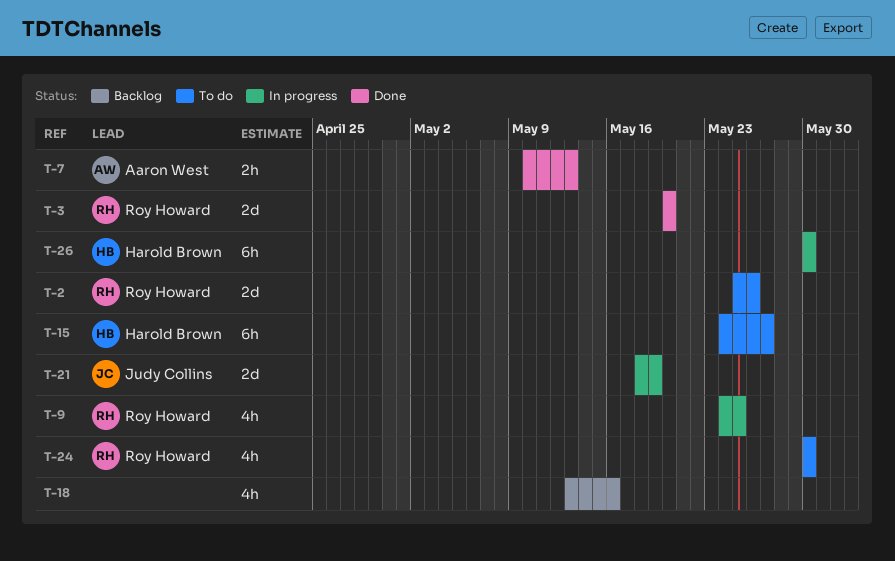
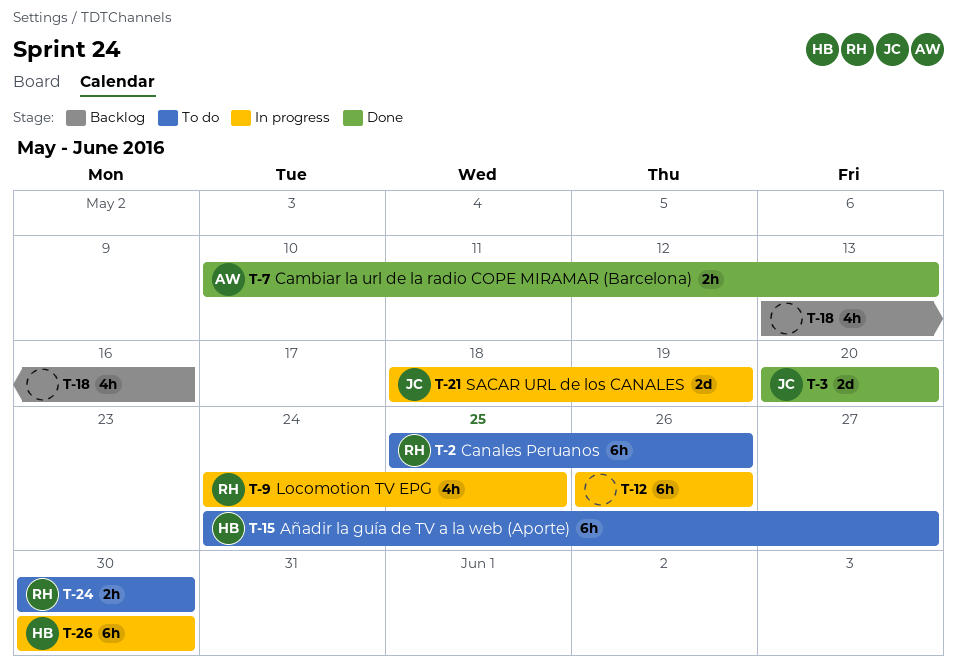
T-2, estimate: 2d -> 6h
T-3, owner: Roy Howard -> Judy Collins
T-12: none -> present
T-24, estimate: 4h -> 2h

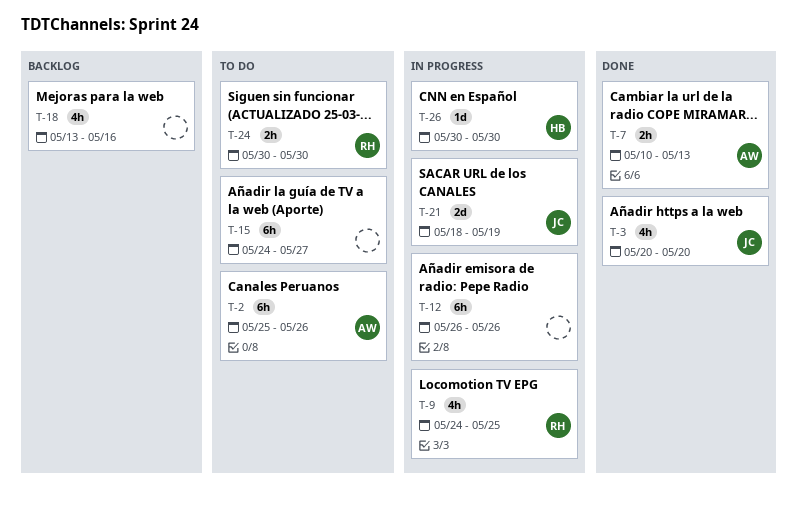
T-2, owner: RH -> AW
T-3, estimate: 2d -> 4h
T-15, owner: HB -> none
T-26, estimate: 6h -> 1d

